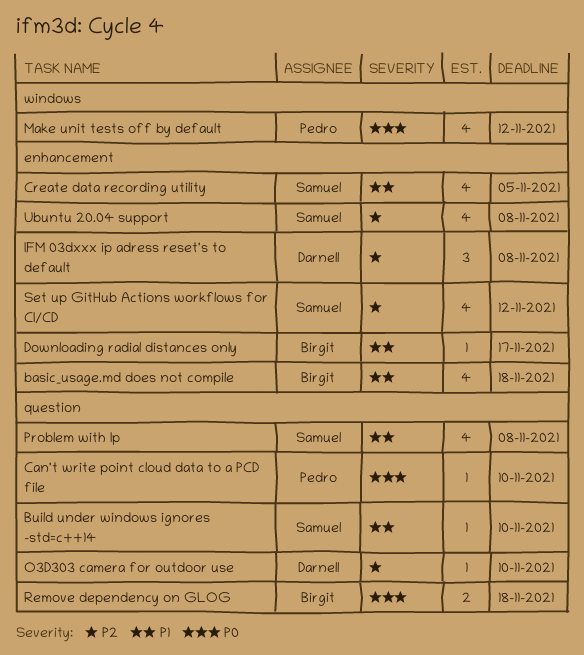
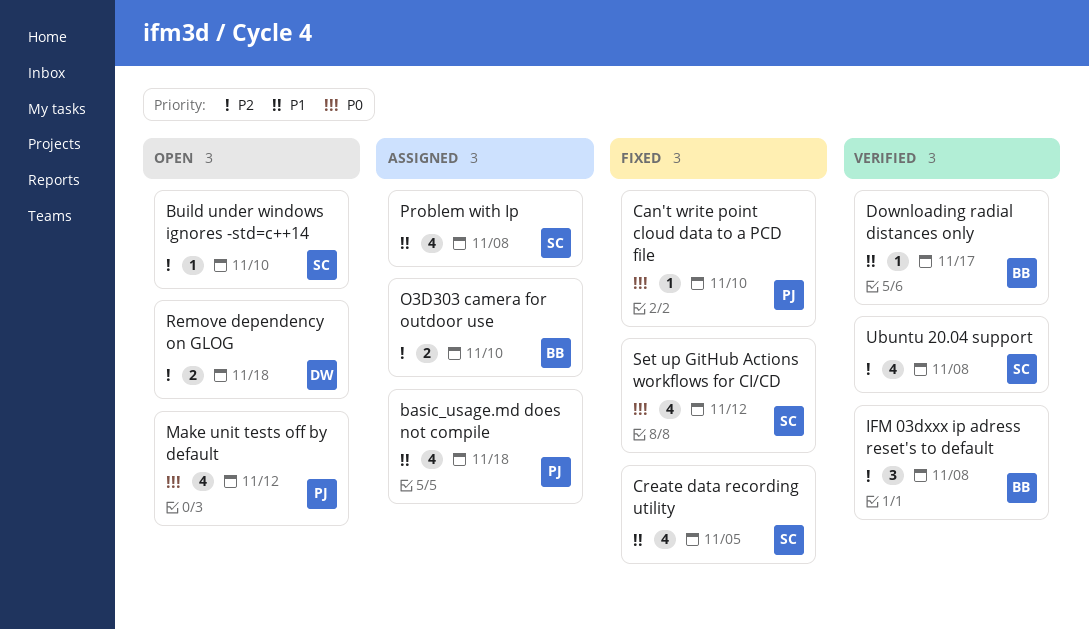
basic_usage.md does not compile, owner: Birgit -> Pedro
Build under windows ignores -std=c++14, priority: P1 -> P2
IFM 03dxxx ip adress reset's to default, owner: Darnell -> Birgit
O3D303 camera for outdoor use, owner: Darnell -> Birgit
O3D303 camera for outdoor use, estimate: 1 -> 2
Remove dependency on GLOG, owner: Birgit -> Darnell
Remove dependency on GLOG, priority: P0 -> P2
Set up GitHub Actions workflows for CI/CD, priority: P2 -> P0

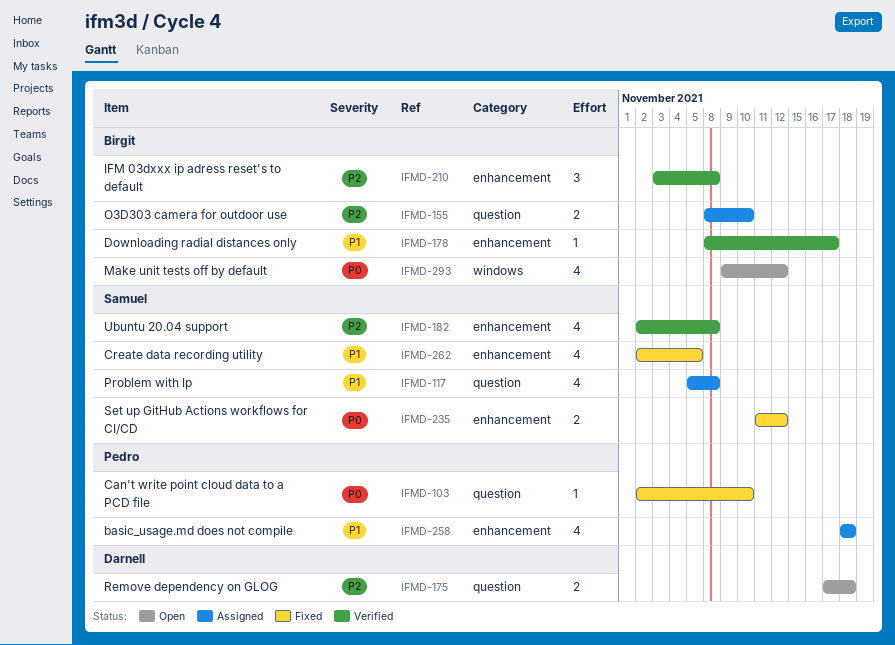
Build under windows ignores -std=c++14: present -> none
Make unit tests off by default, owner: Pedro -> Birgit
Set up GitHub Actions workflows for CI/CD, estimate: 4 -> 2

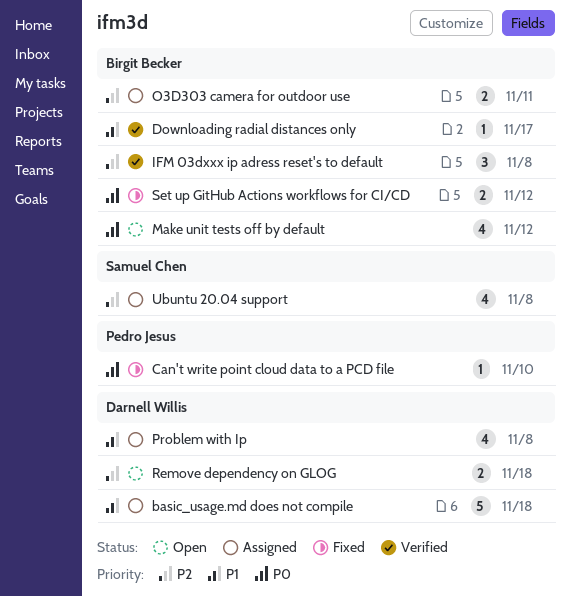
basic_usage.md does not compile, owner: Pedro Jesus -> Darnell Willis
basic_usage.md does not compile, estimate: 4 -> 5
Create data recording utility: present -> none
O3D303 camera for outdoor use, due: Nov 10 -> Nov 11
Problem with Ip, owner: Samuel Chen -> Darnell Willis
Set up GitHub Actions workflows for CI/CD, owner: Samuel Chen -> Birgit Becker
Ubuntu 20.04 support, status: Verified -> Assigned

